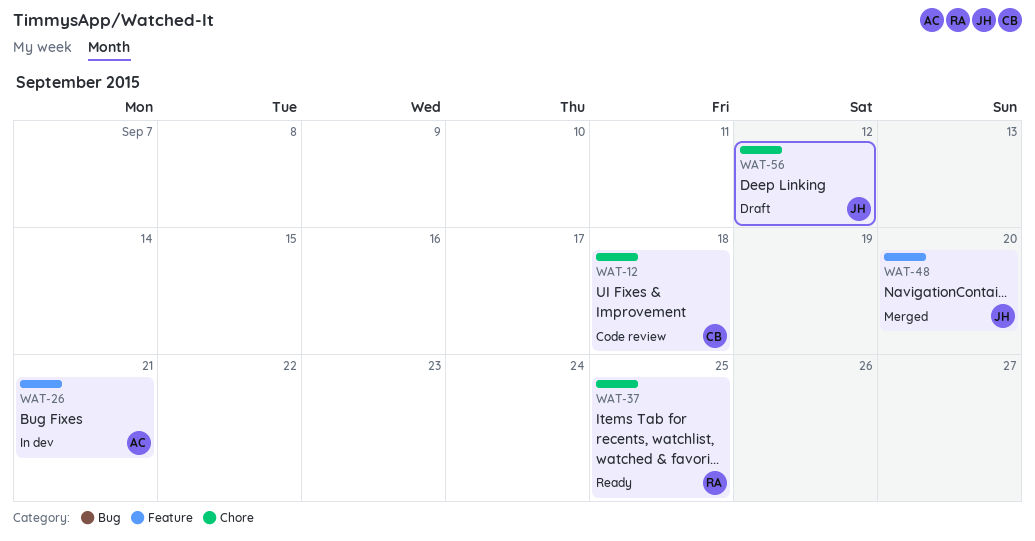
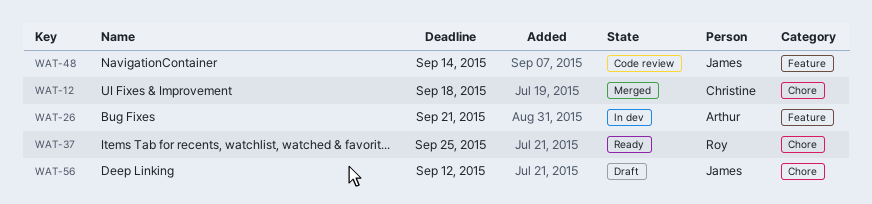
WAT-12, status: Code review -> Merged
WAT-48, status: Merged -> Code review
WAT-48, due: Sep 20 -> Sep 14

